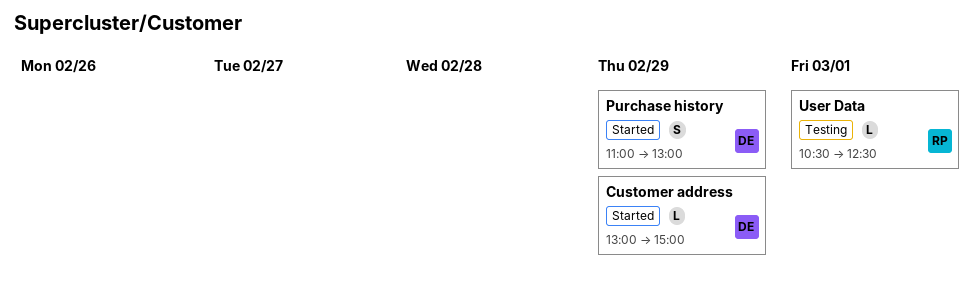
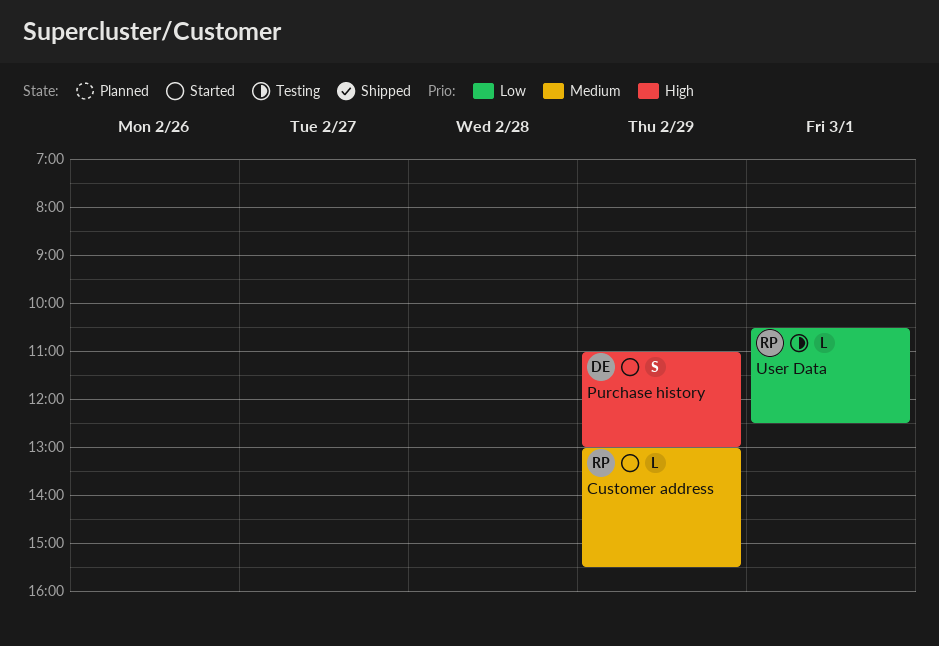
Customer address, owner: DE -> RP
Customer address, ends: 15:00 -> 15:30

